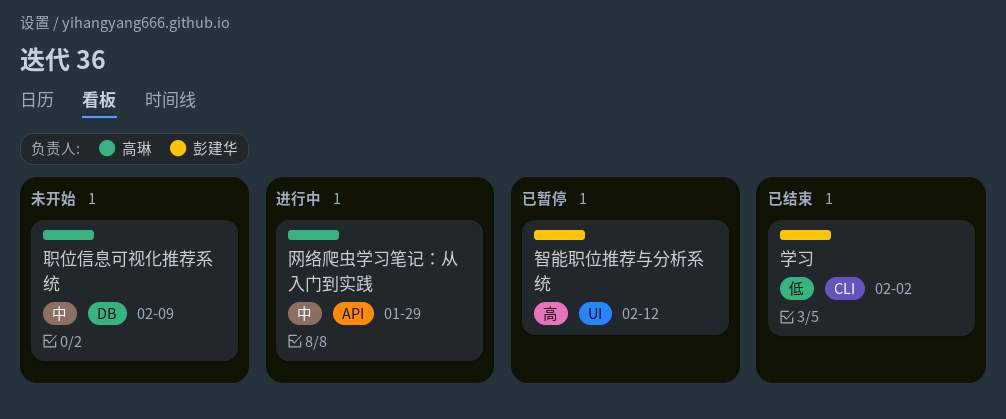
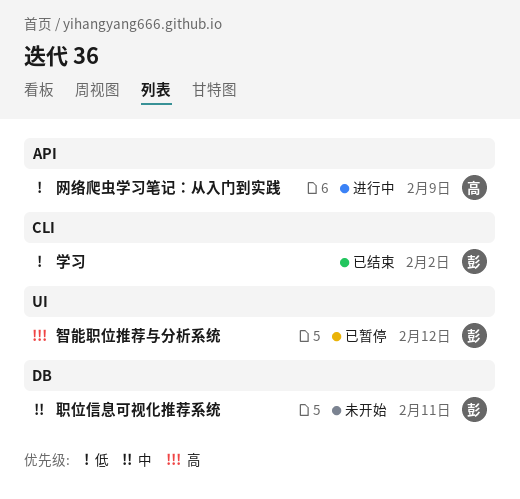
网络爬虫学习笔记：从入门到实践, priority: 中 -> 低
网络爬虫学习笔记：从入门到实践, due: Jan 29 -> Feb 9
职位信息可视化推荐系统, owner: 高琳 -> 彭建华
职位信息可视化推荐系统, due: Feb 9 -> Feb 11

